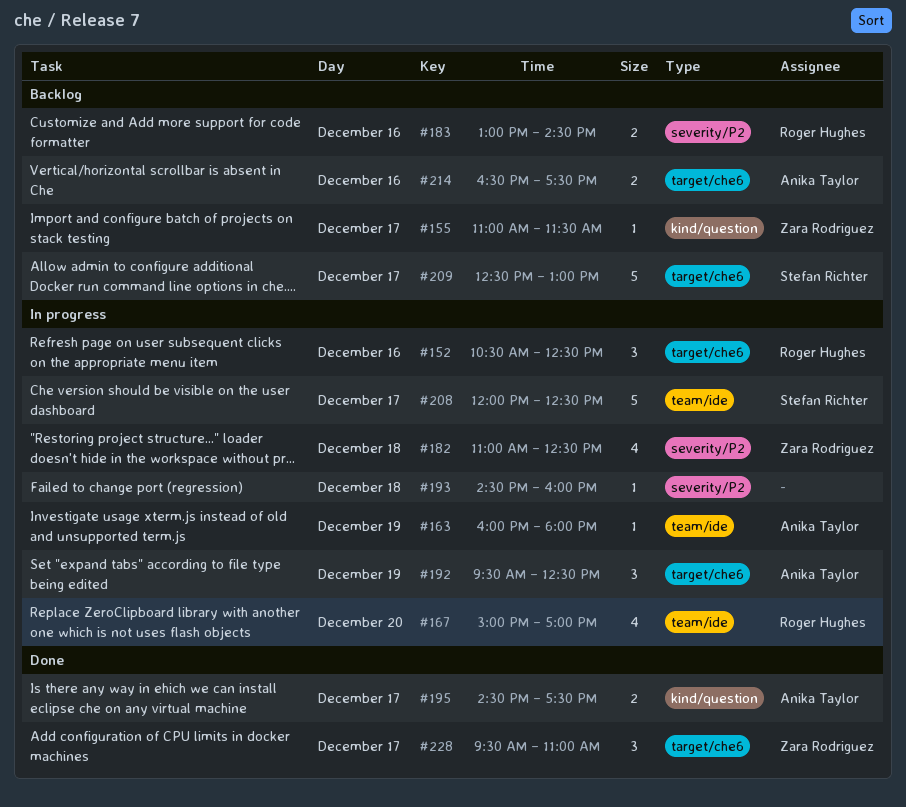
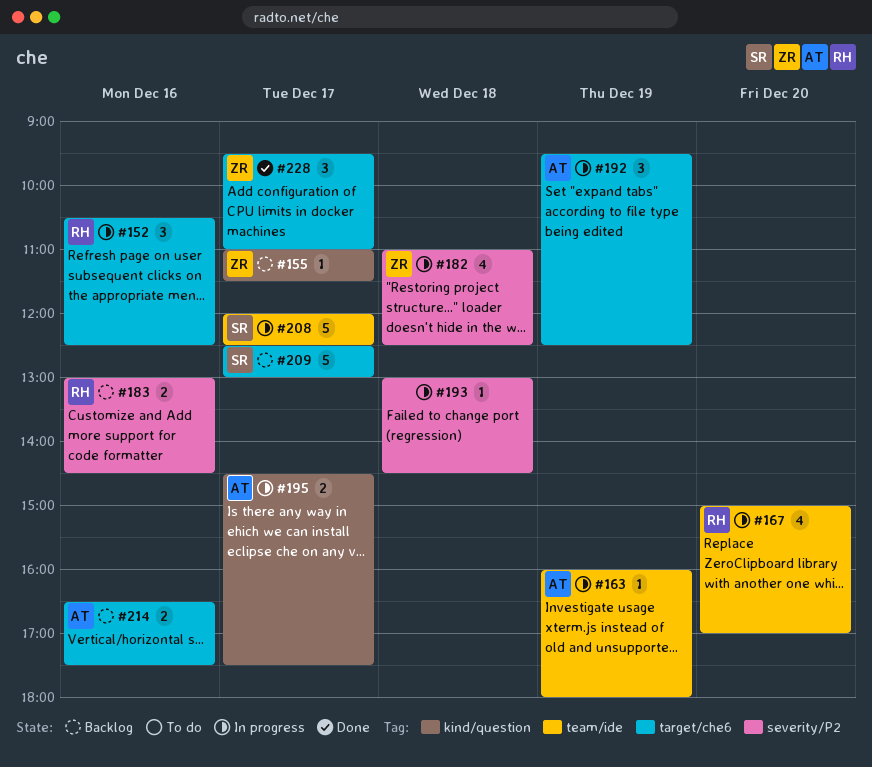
#193, begins: 14:30 -> 13:00
#193, ends: 16:00 -> 14:30
#195, status: Done -> In progress

